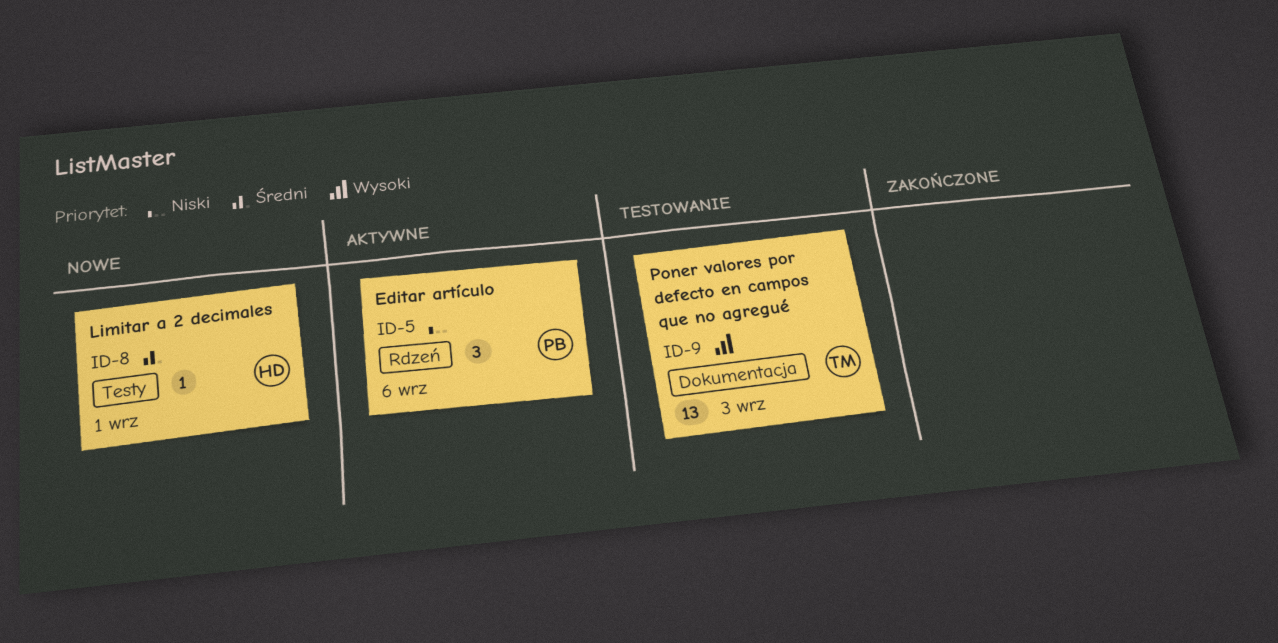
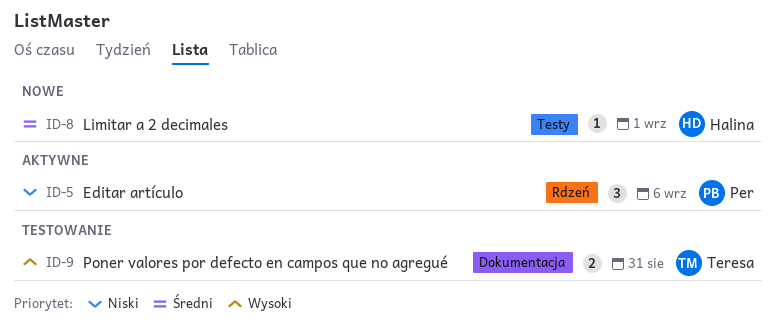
ID-9, estimate: 13 -> 2
ID-9, due: Sep 3 -> Aug 31

